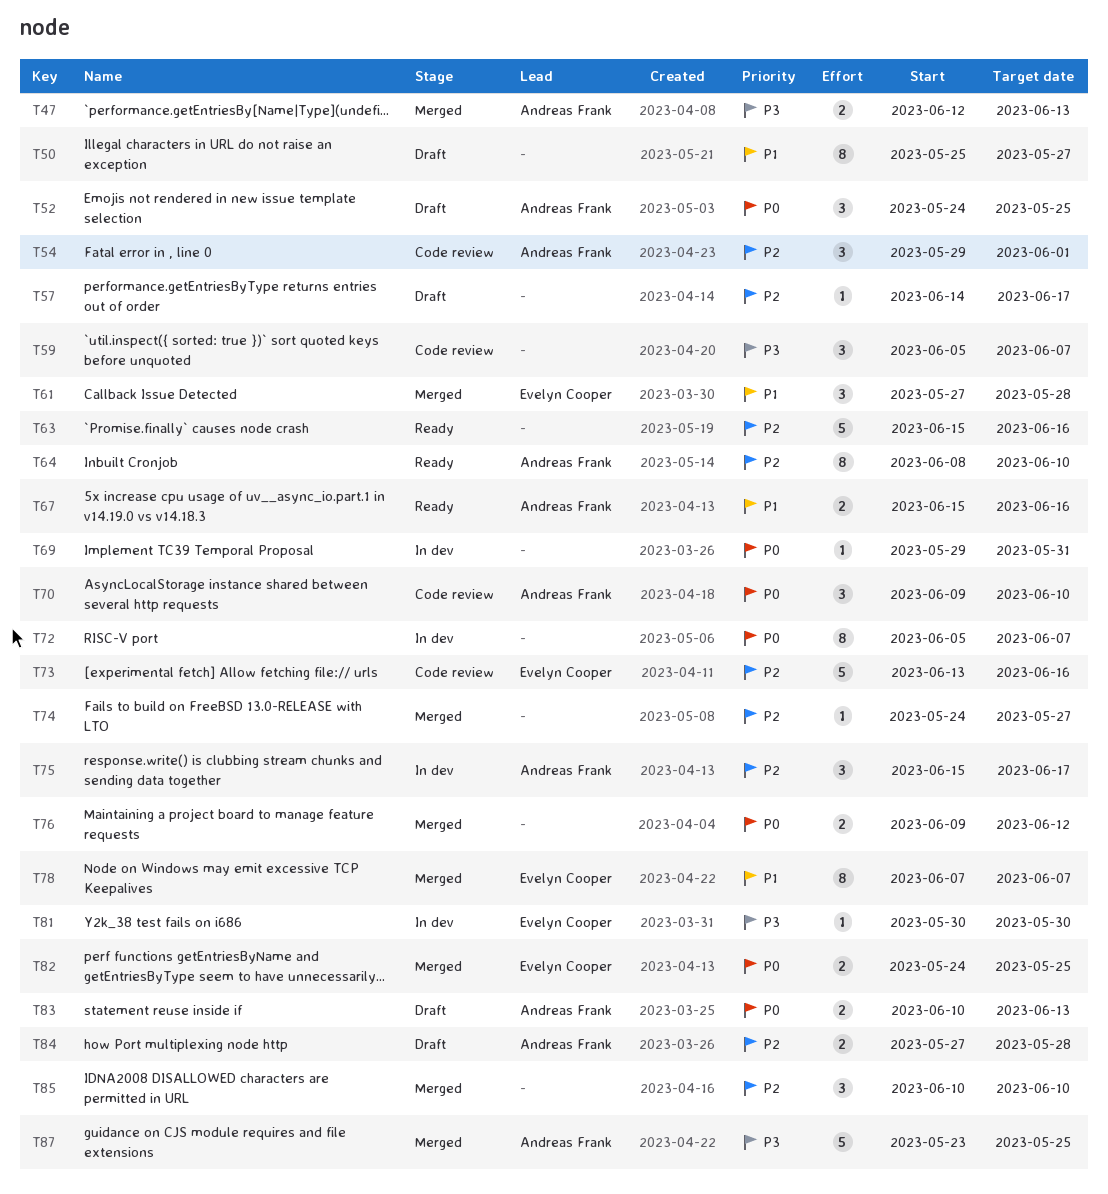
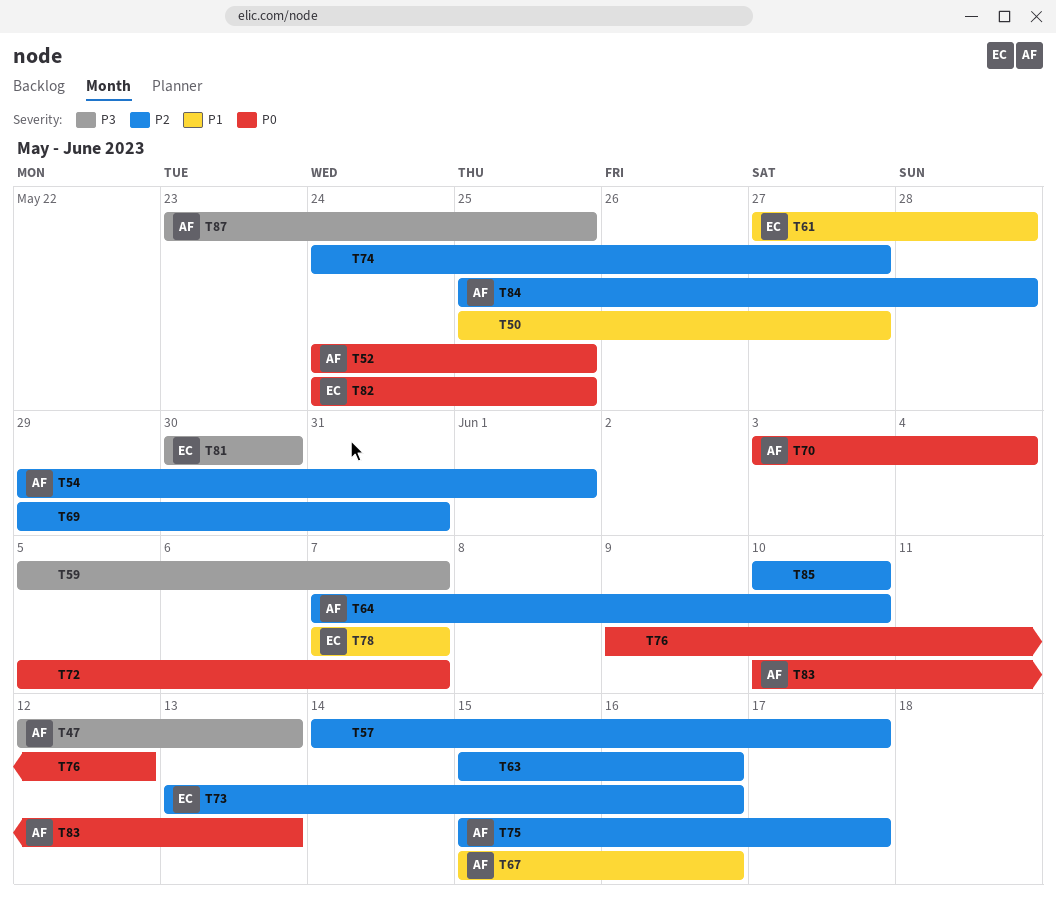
T64, start: Jun 8 -> Jun 7
T69, priority: P0 -> P2
T70, start: Jun 9 -> Jun 3
T70, due: Jun 10 -> Jun 4
T84, start: May 27 -> May 25

